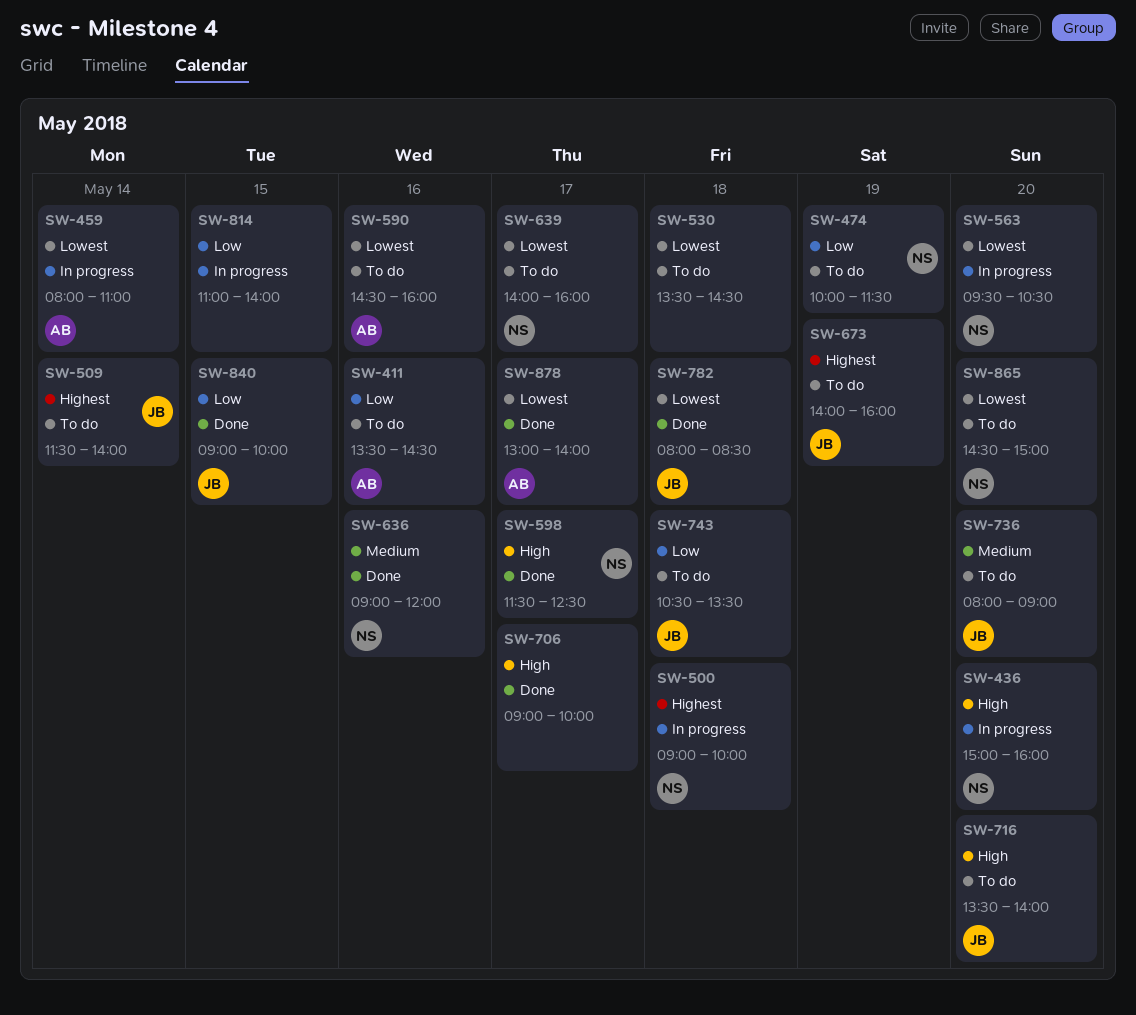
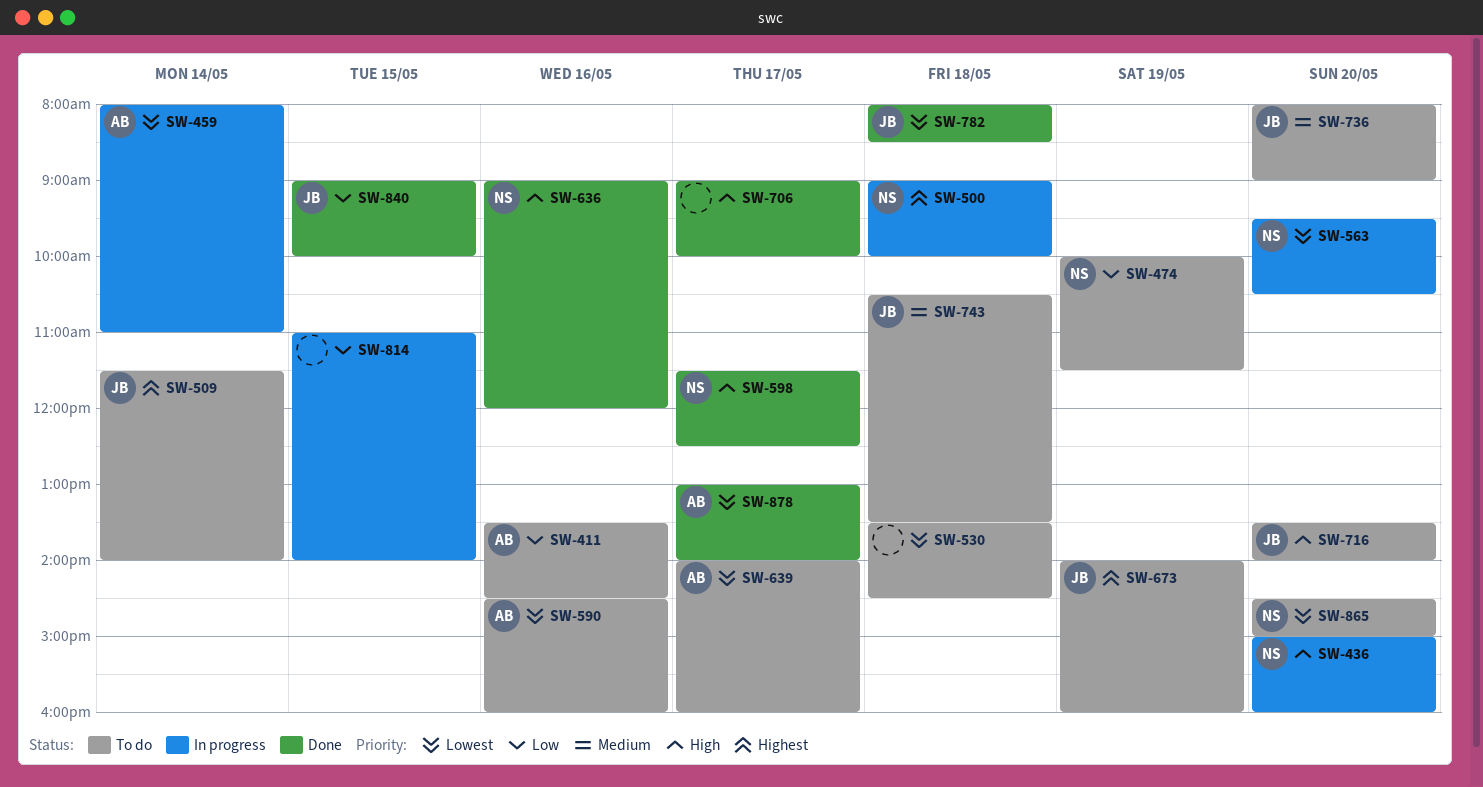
SW-636, priority: Medium -> High
SW-639, owner: NS -> AB
SW-743, priority: Low -> Medium

